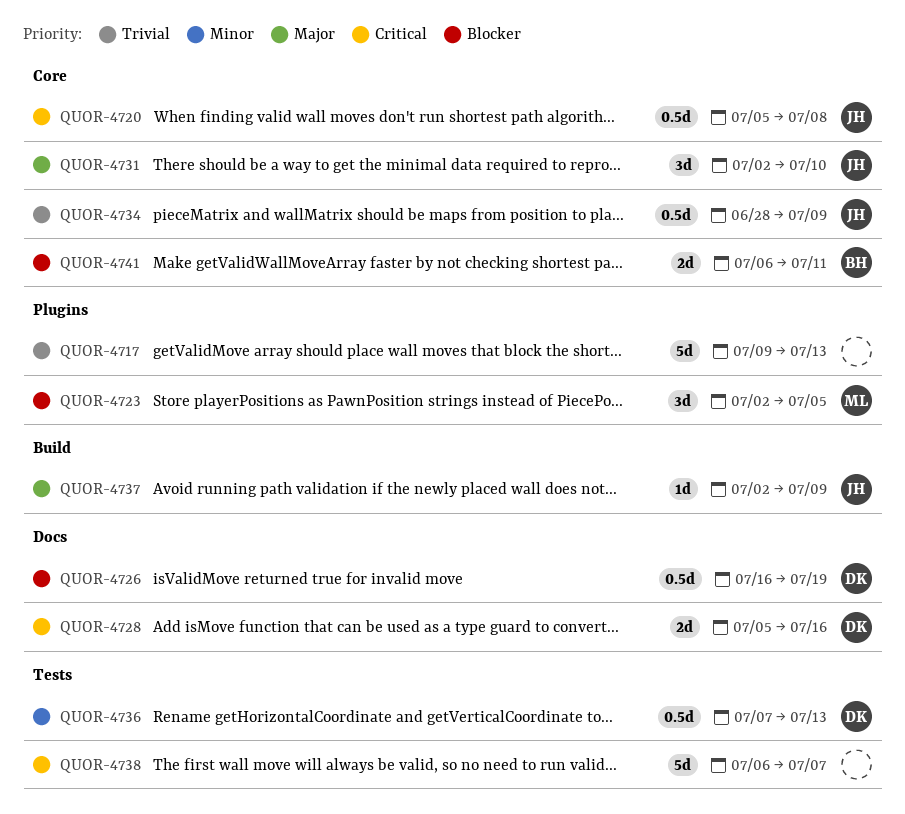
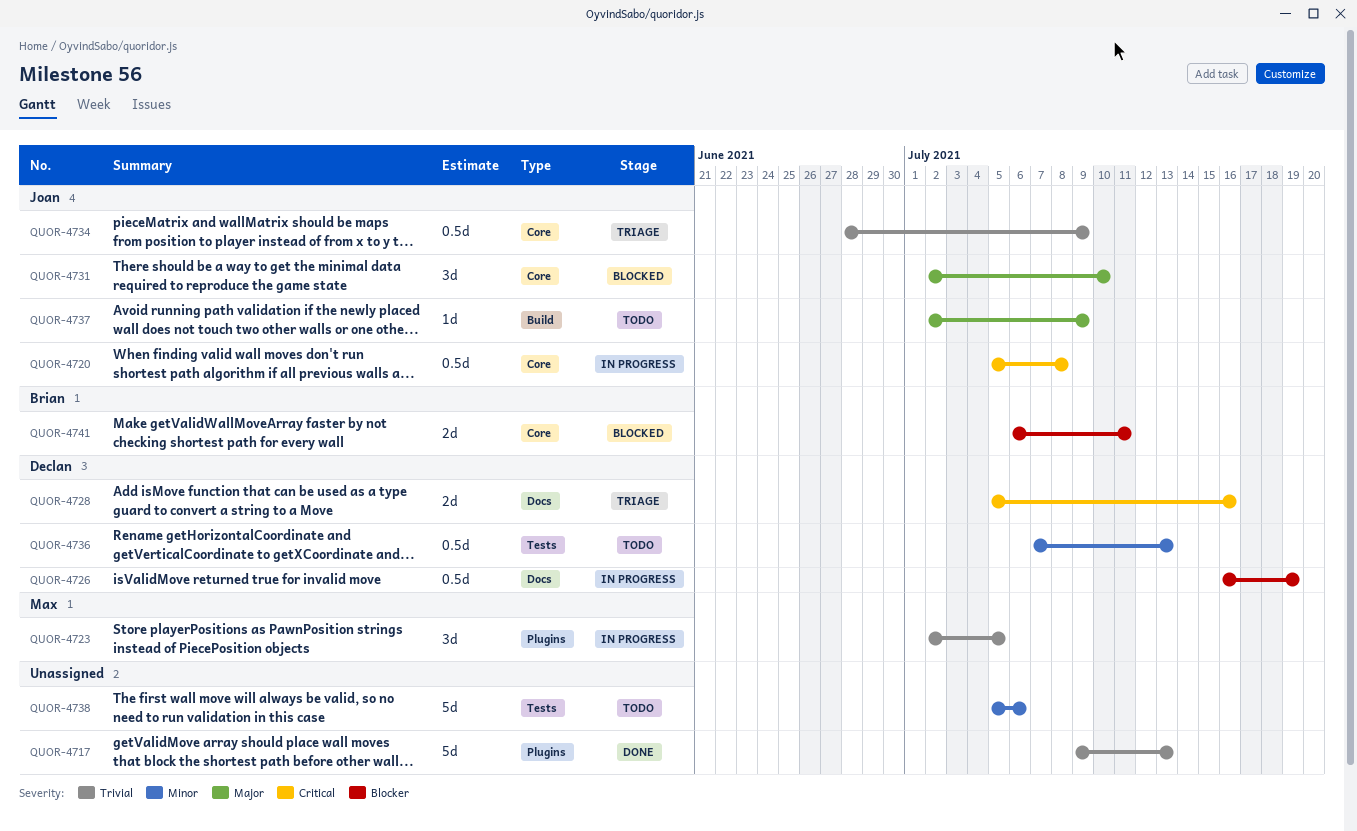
QUOR-4723, priority: Blocker -> Trivial
QUOR-4738, priority: Critical -> Minor
QUOR-4738, start: Jul 6 -> Jul 5
QUOR-4738, due: Jul 7 -> Jul 6

